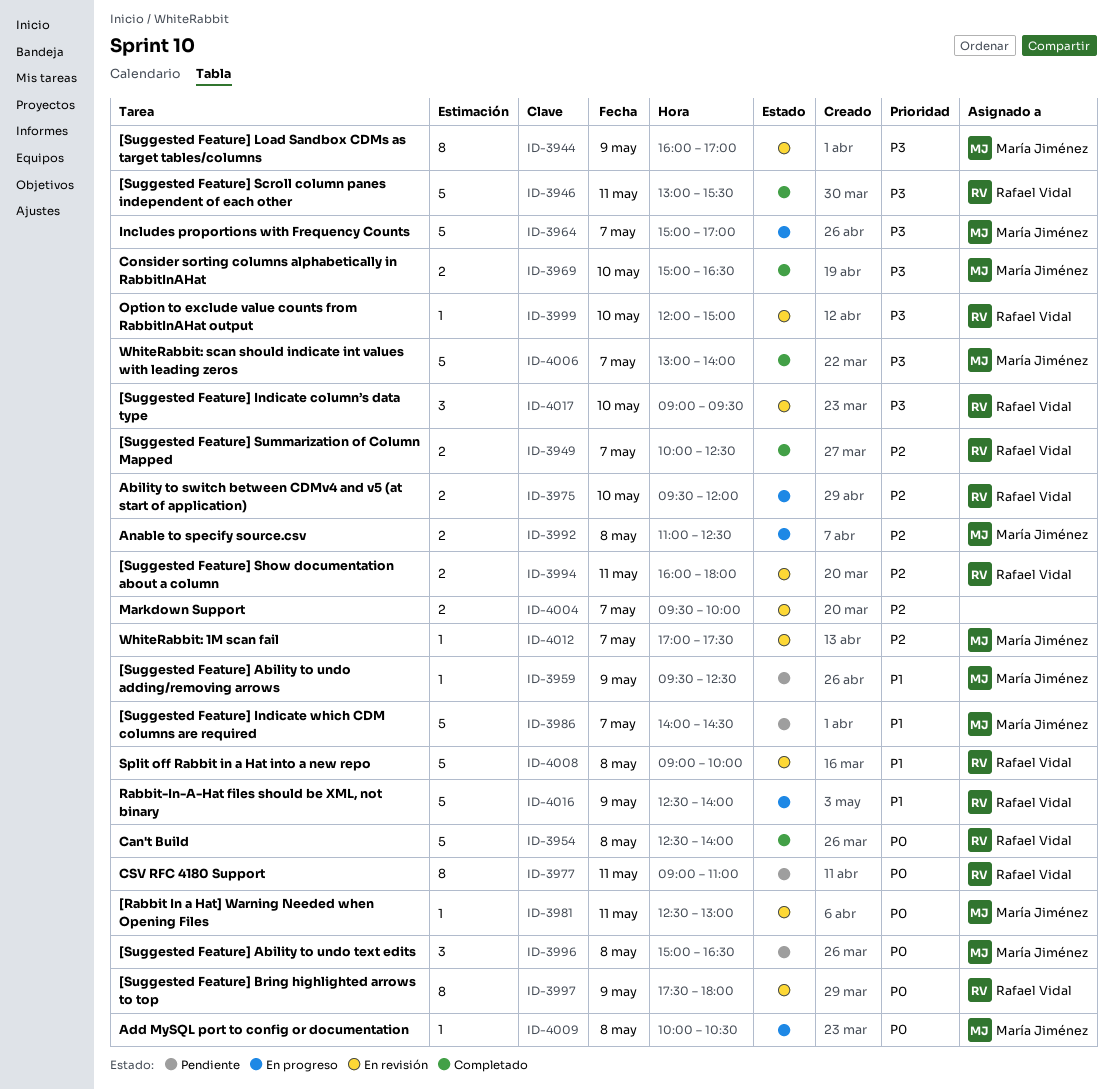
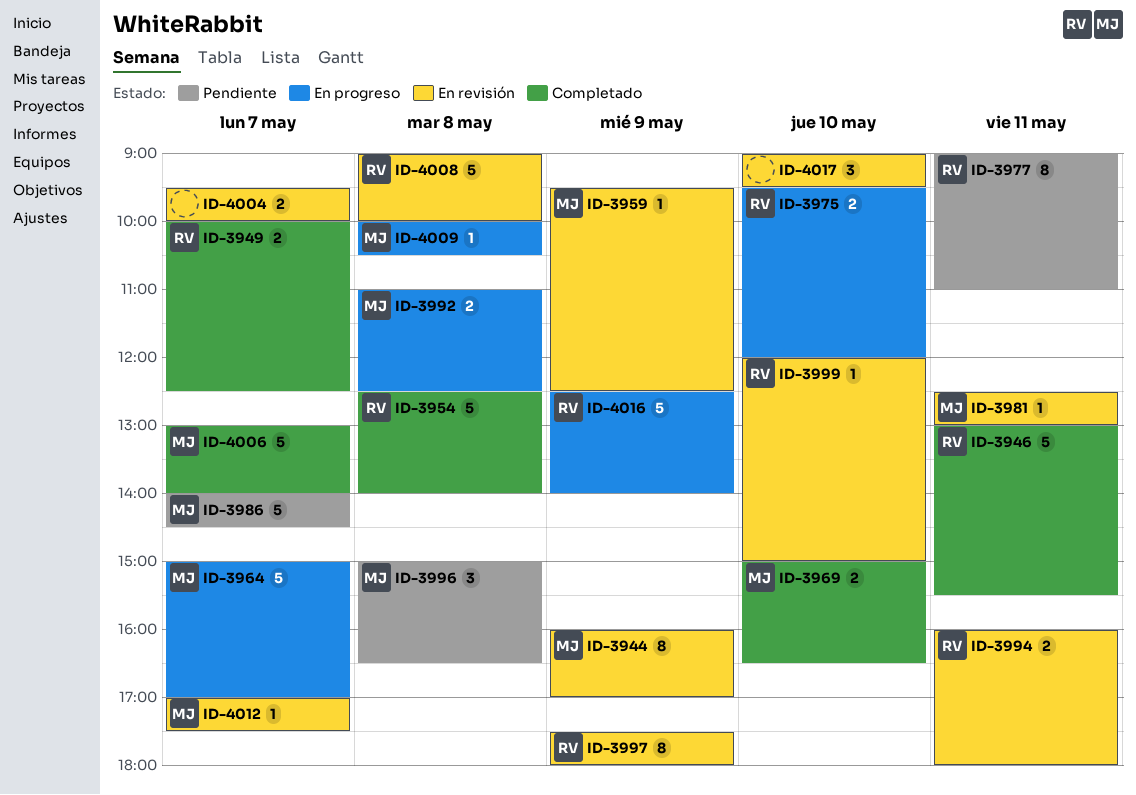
ID-3959, status: Pendiente -> En revisión
ID-4017, owner: Rafael Vidal -> none

